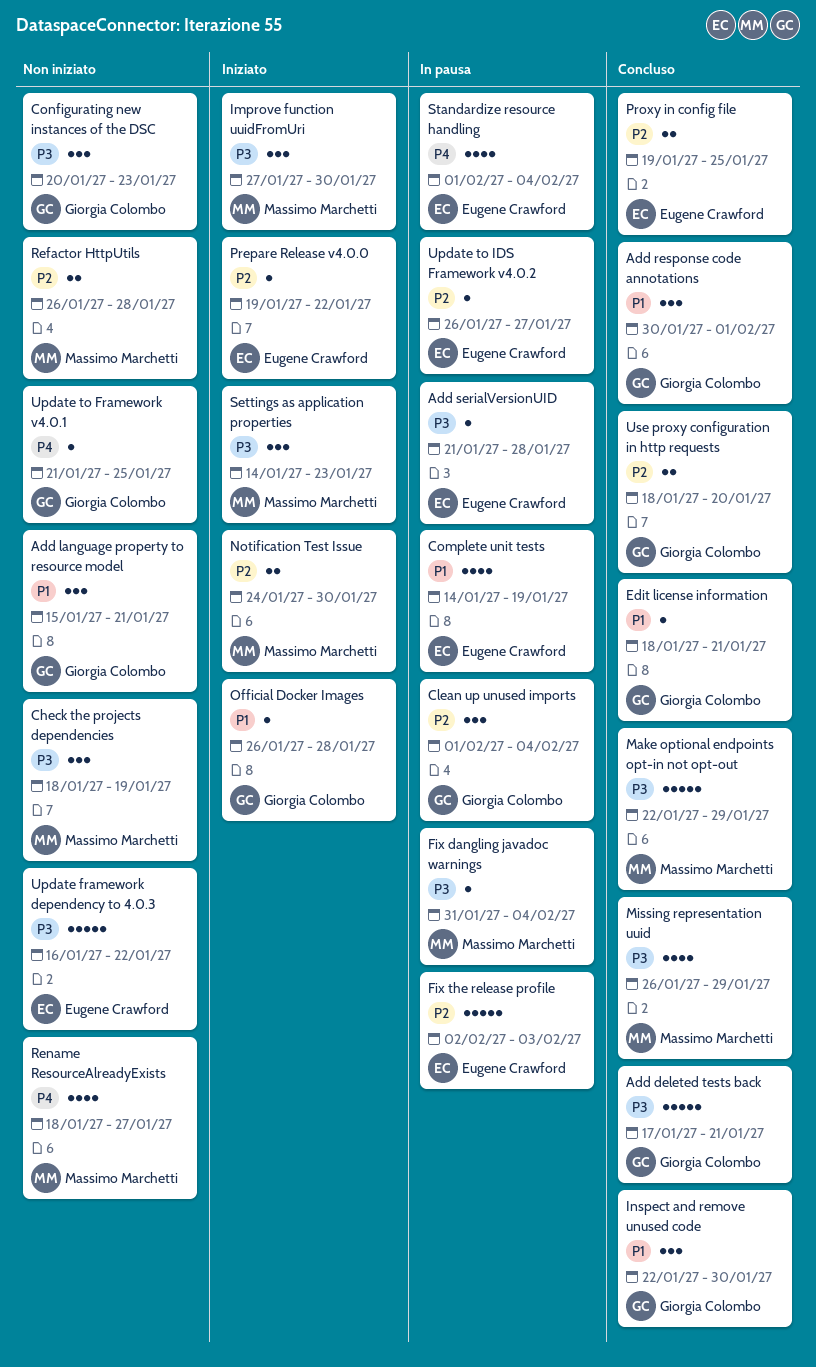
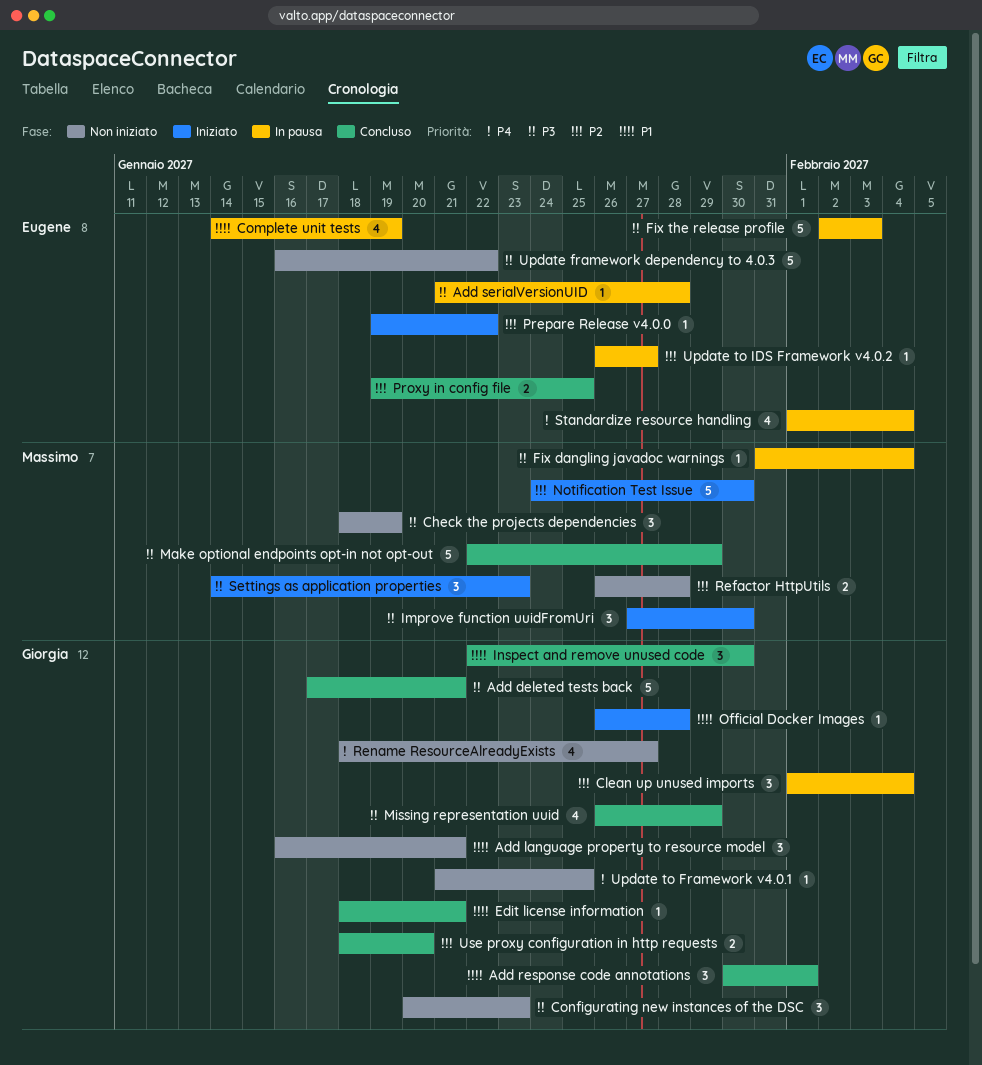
Add language property to resource model, start: Jan 15 -> Jan 16
Fix the release profile, priority: P2 -> P3
Missing representation uuid, owner: Massimo Marchetti -> Giorgia Colombo
Notification Test Issue, estimate: 2 -> 5
Rename ResourceAlreadyExists, owner: Massimo Marchetti -> Giorgia Colombo

